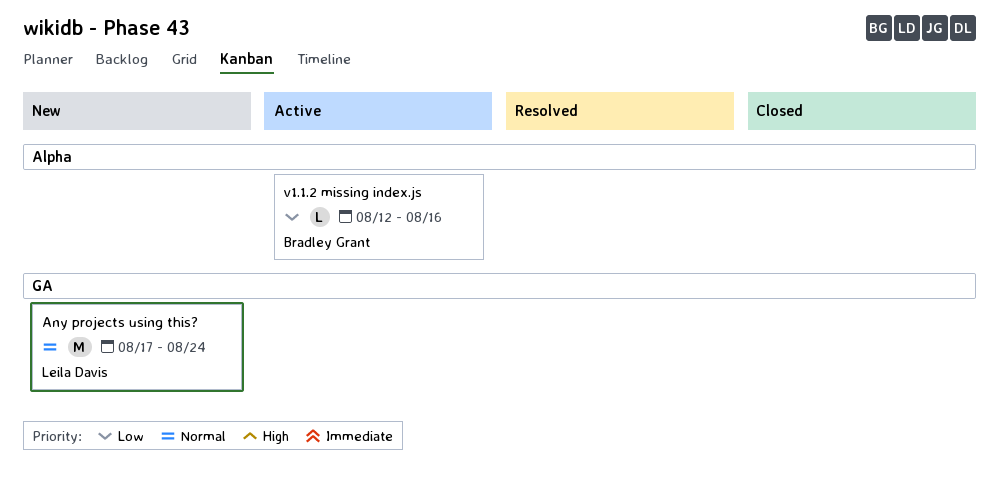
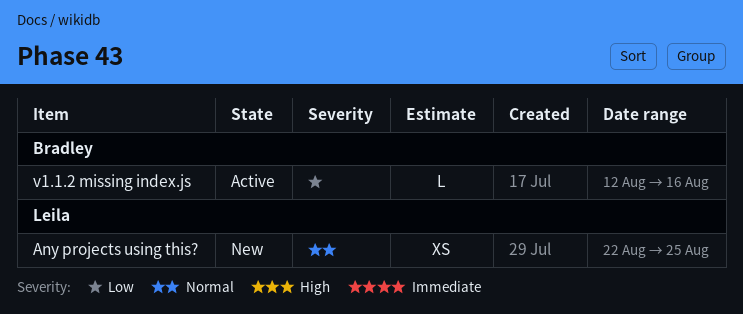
Any projects using this?, estimate: M -> XS
Any projects using this?, start: Aug 17 -> Aug 22
Any projects using this?, due: Aug 24 -> Aug 25

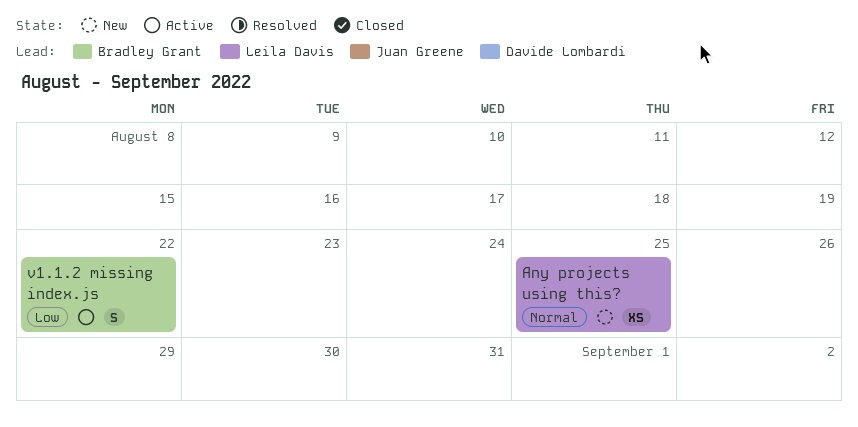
v1.1.2 missing index.js, estimate: L -> S
v1.1.2 missing index.js, due: Aug 16 -> Aug 22

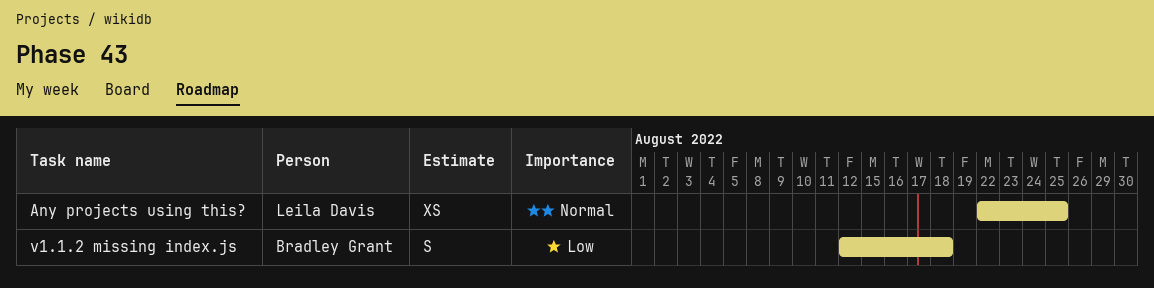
v1.1.2 missing index.js, due: Aug 22 -> Aug 18

